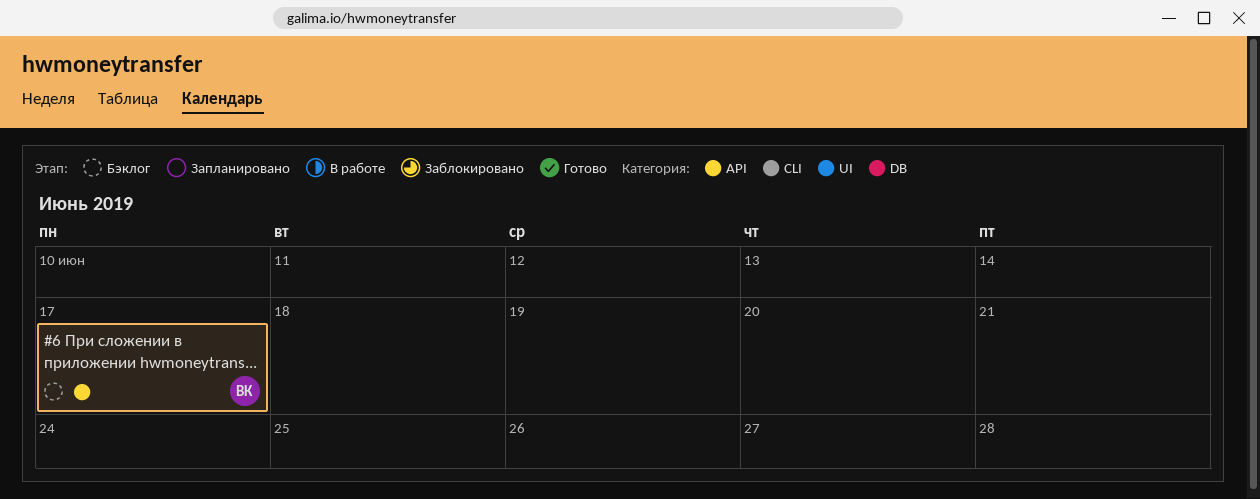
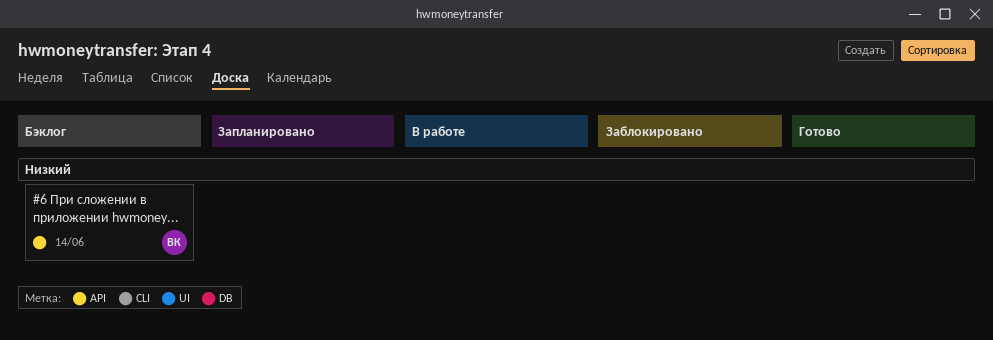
#6, due: Jun 17 -> Jun 14

